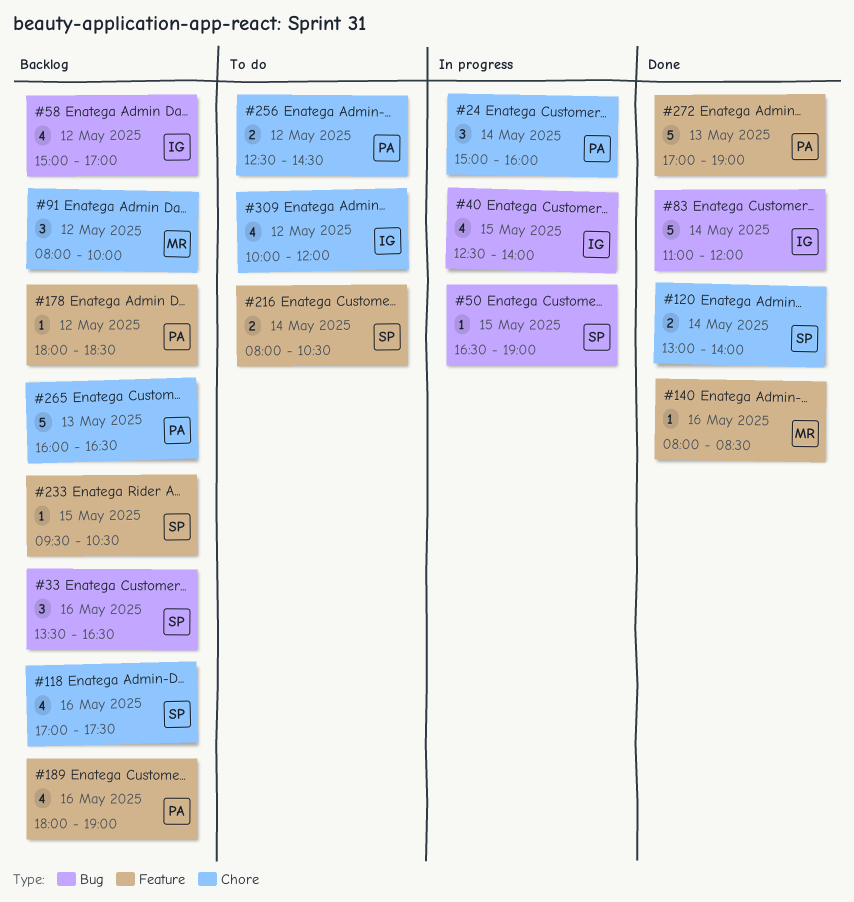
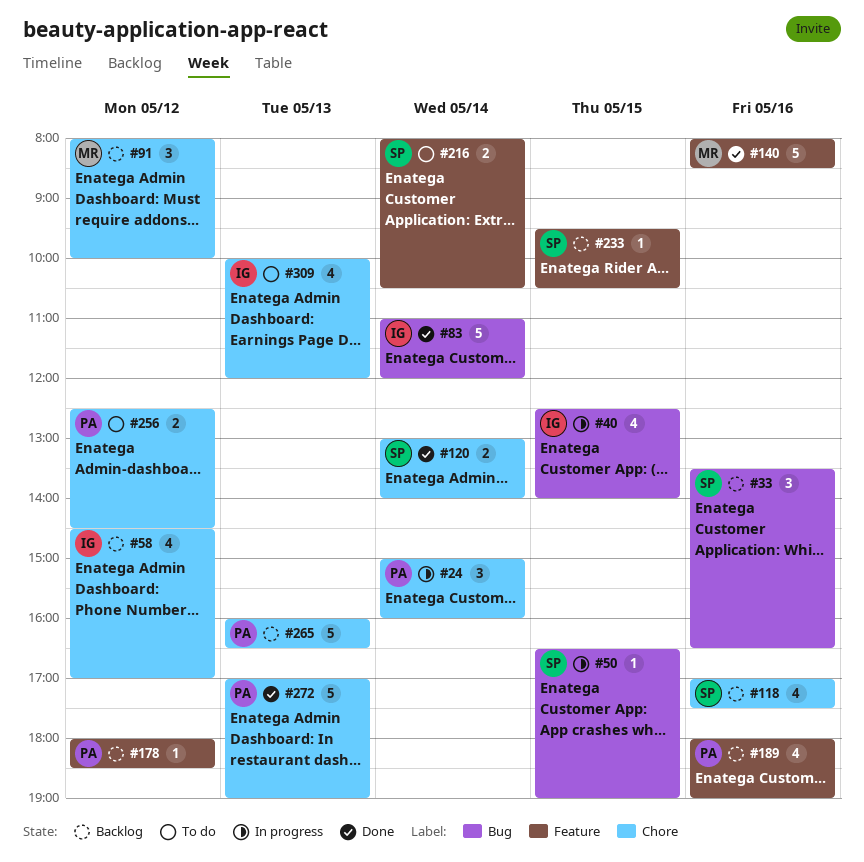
#58, label: Bug -> Chore
#58, begins: 15:00 -> 14:30
#140, estimate: 1 -> 5
#272, label: Feature -> Chore
#309, day: May 12 -> May 13

